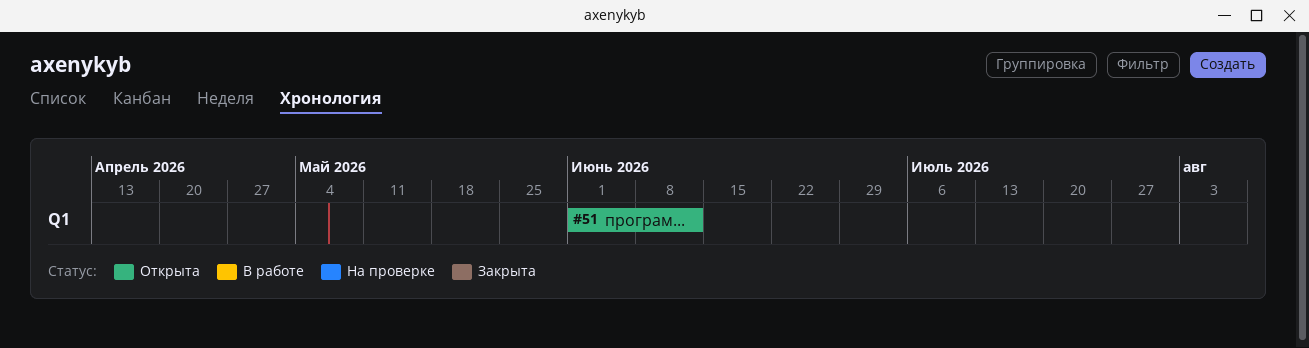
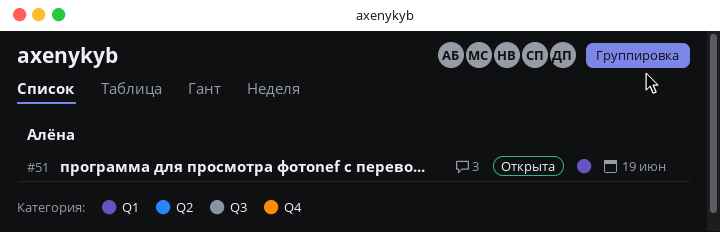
#51, due: Jun 12 -> Jun 19

